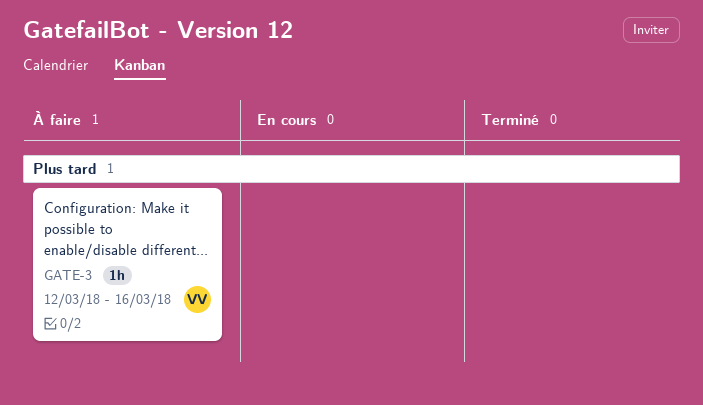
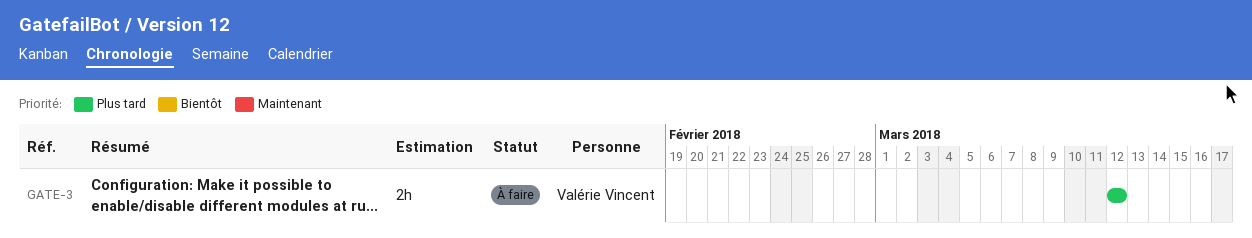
GATE-3, estimate: 1h -> 2h
GATE-3, due: Mar 16 -> Mar 12

